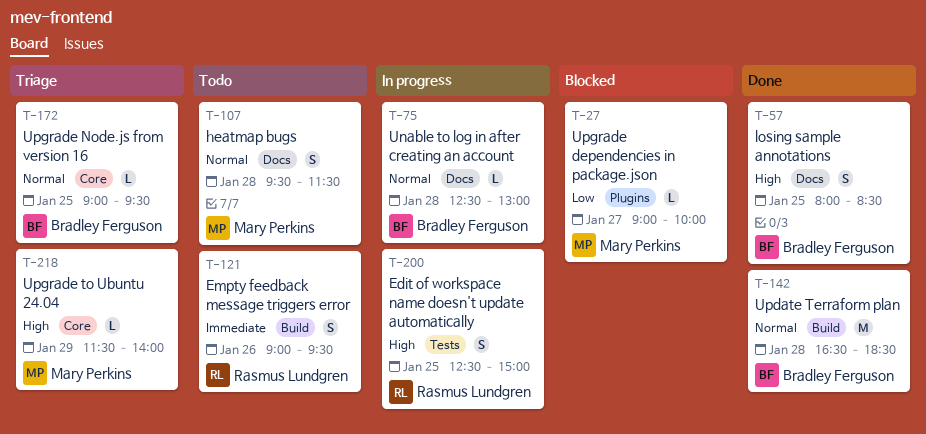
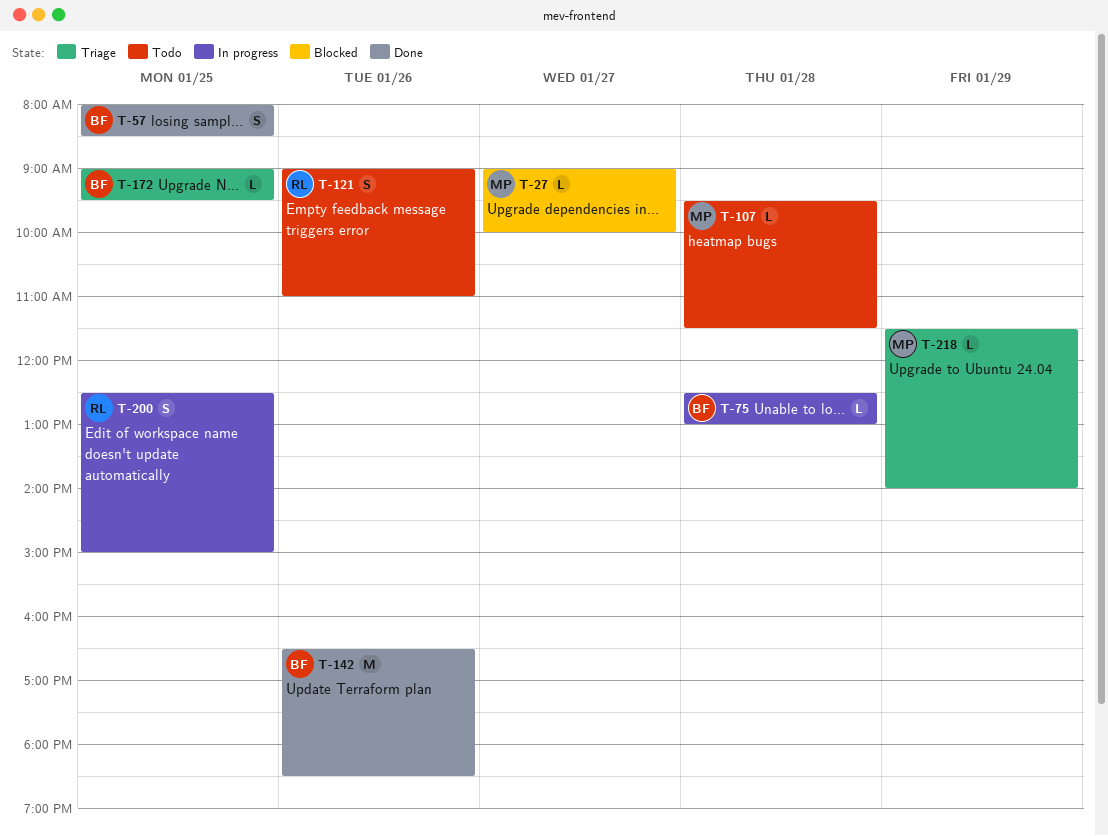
T-107, estimate: S -> L
T-121, ends: 09:30 -> 11:00
T-142, day: Jan 28 -> Jan 26

